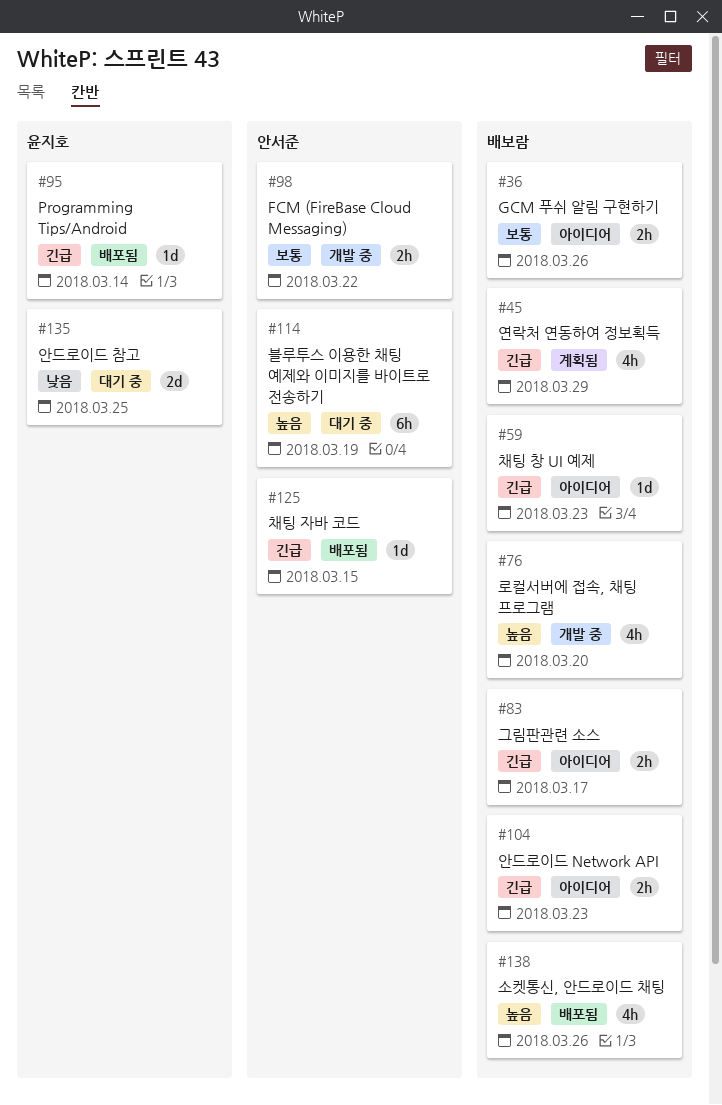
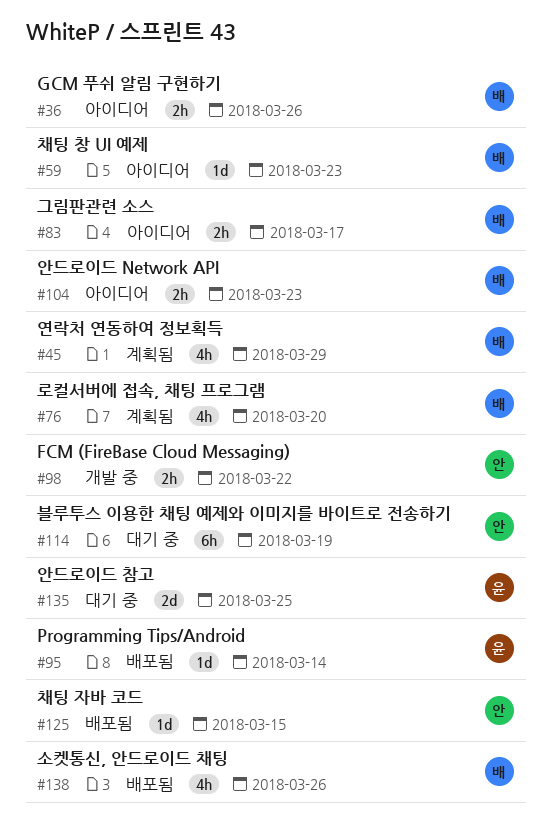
#76, status: 개발 중 -> 계획됨

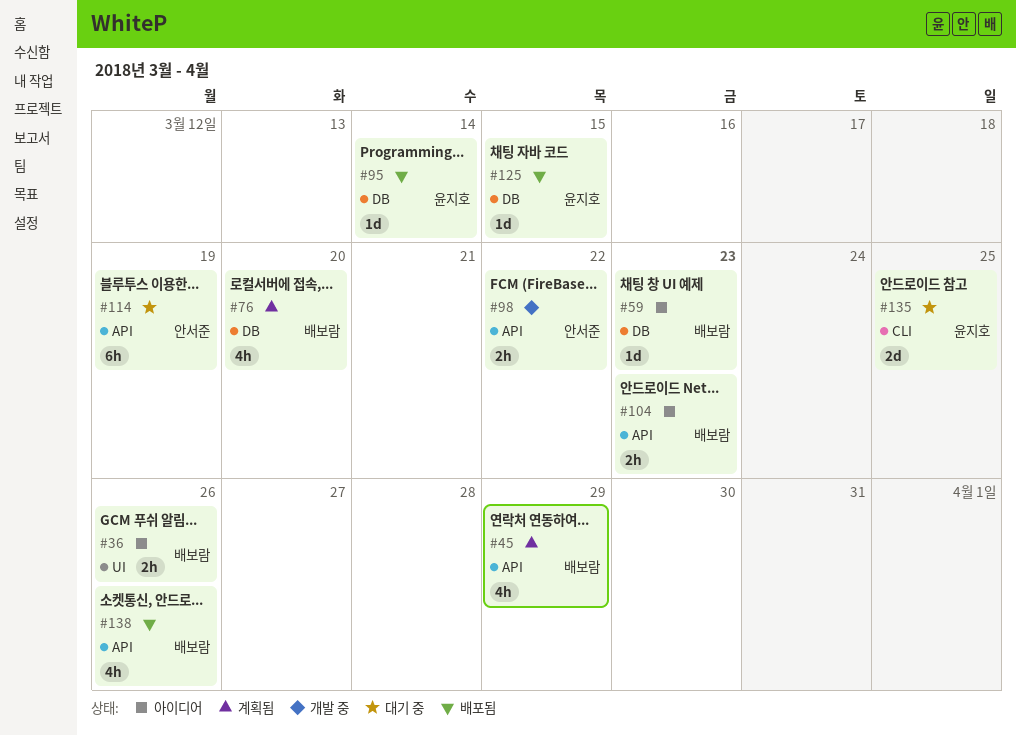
#83: present -> none
#125, owner: 안서준 -> 윤지호

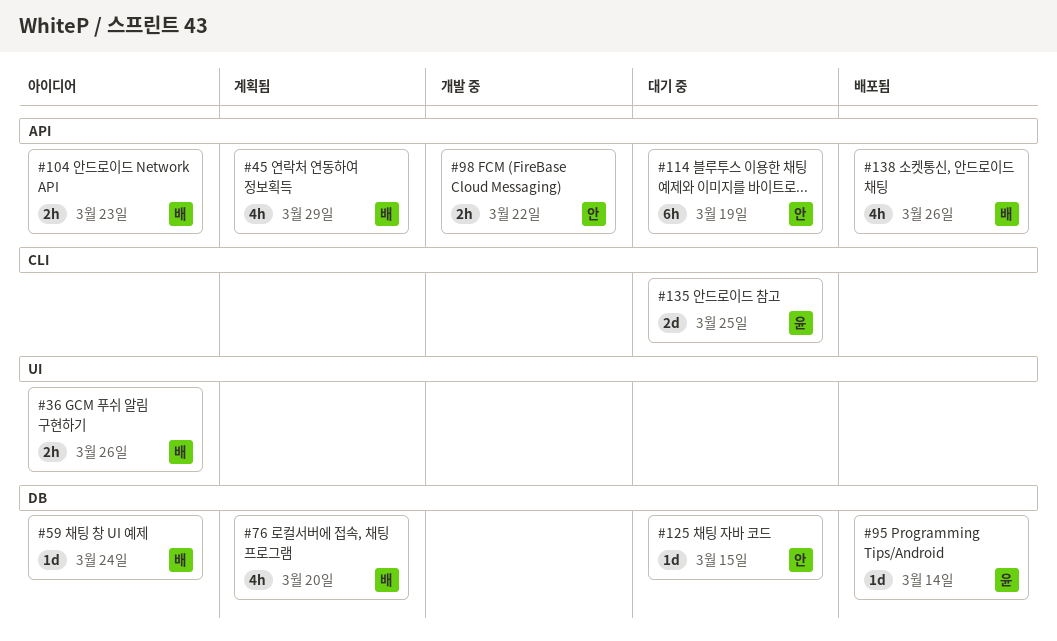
#59, due: Mar 23 -> Mar 24
#125, status: 배포됨 -> 대기 중
#125, owner: 윤지호 -> 안서준

